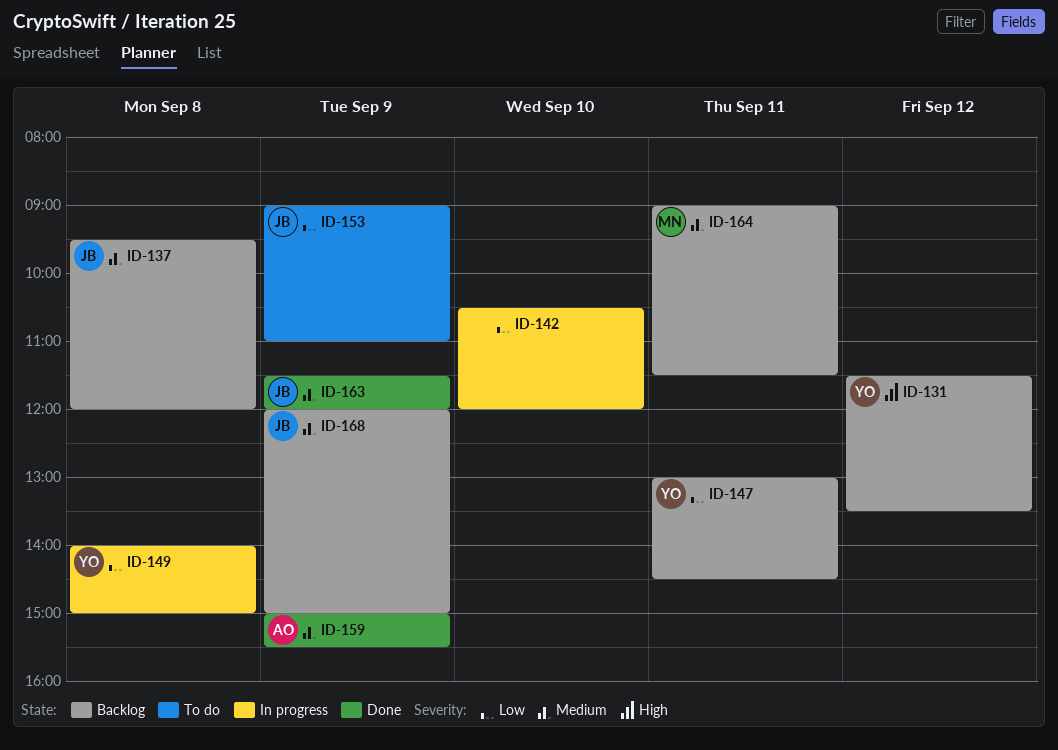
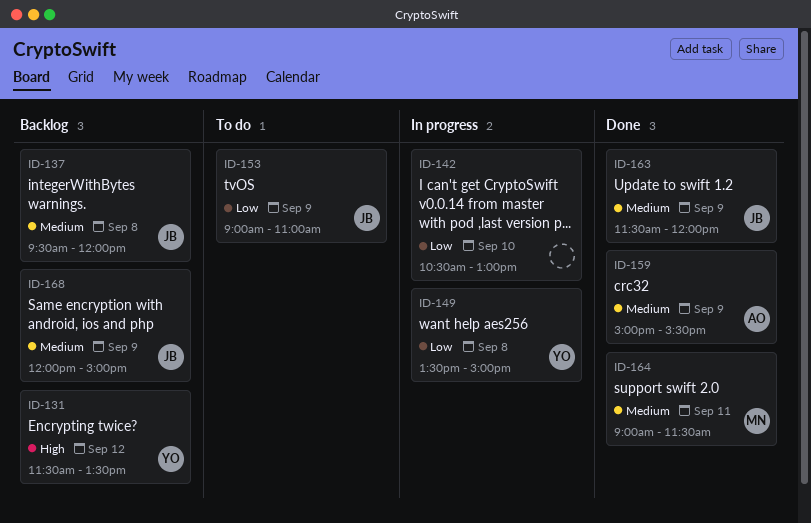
ID-142, ends: 12:00 -> 13:00
ID-147: present -> none
ID-149, begins: 14:00 -> 13:30
ID-164, status: Backlog -> Done

